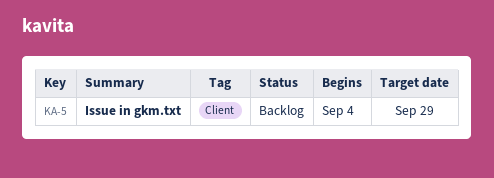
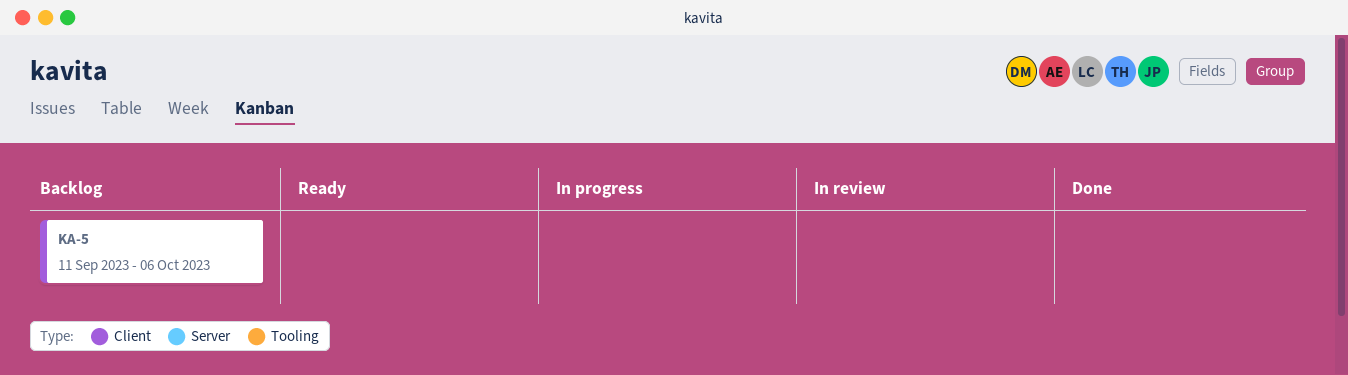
KA-5, start: Sep 4 -> Sep 11
KA-5, due: Sep 29 -> Oct 6

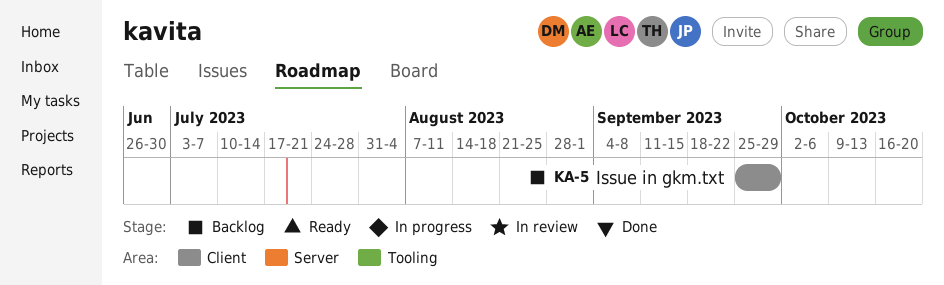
KA-5, start: Sep 11 -> Sep 25
KA-5, due: Oct 6 -> Sep 29

